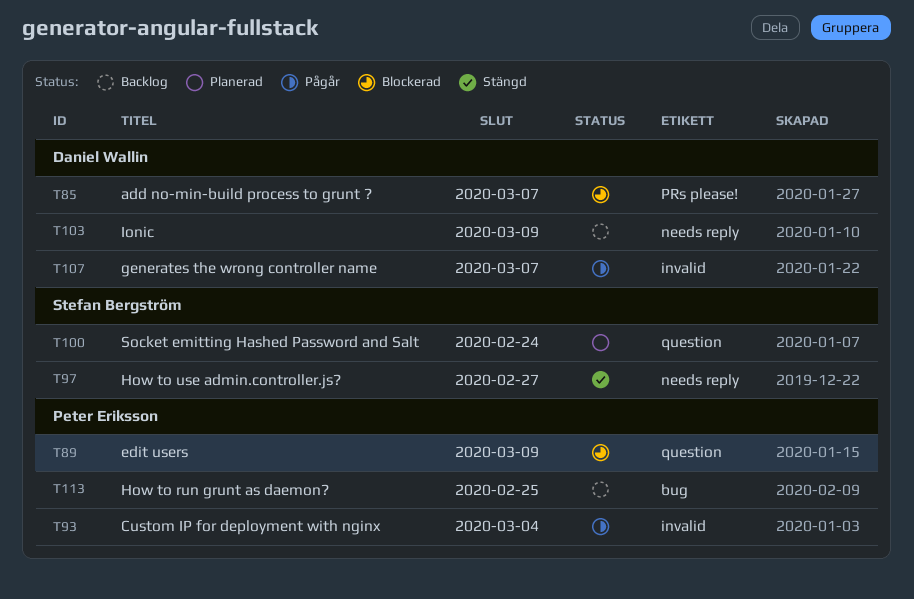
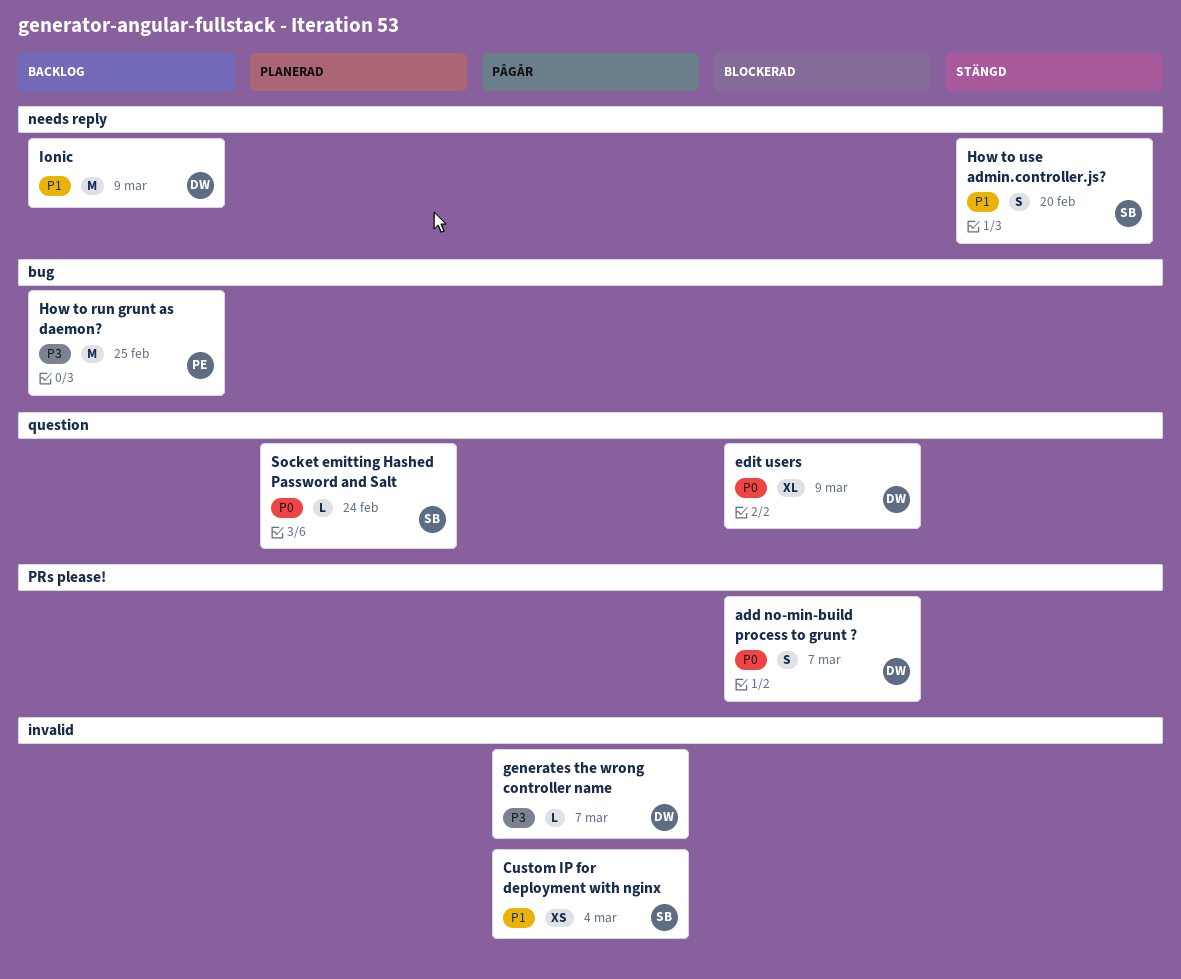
Custom IP for deployment with nginx, owner: Peter Eriksson -> Stefan Bergström
edit users, owner: Peter Eriksson -> Daniel Wallin
How to use admin.controller.js?, due: Feb 27 -> Feb 20

